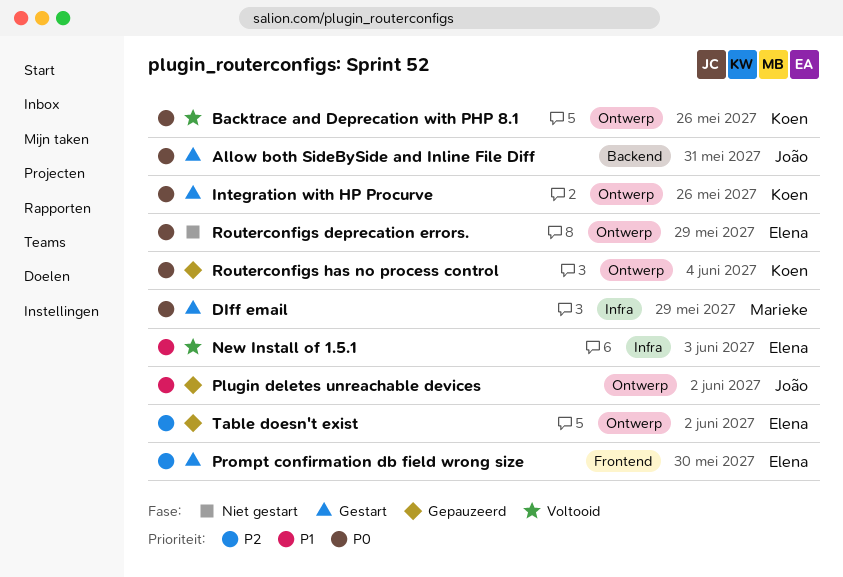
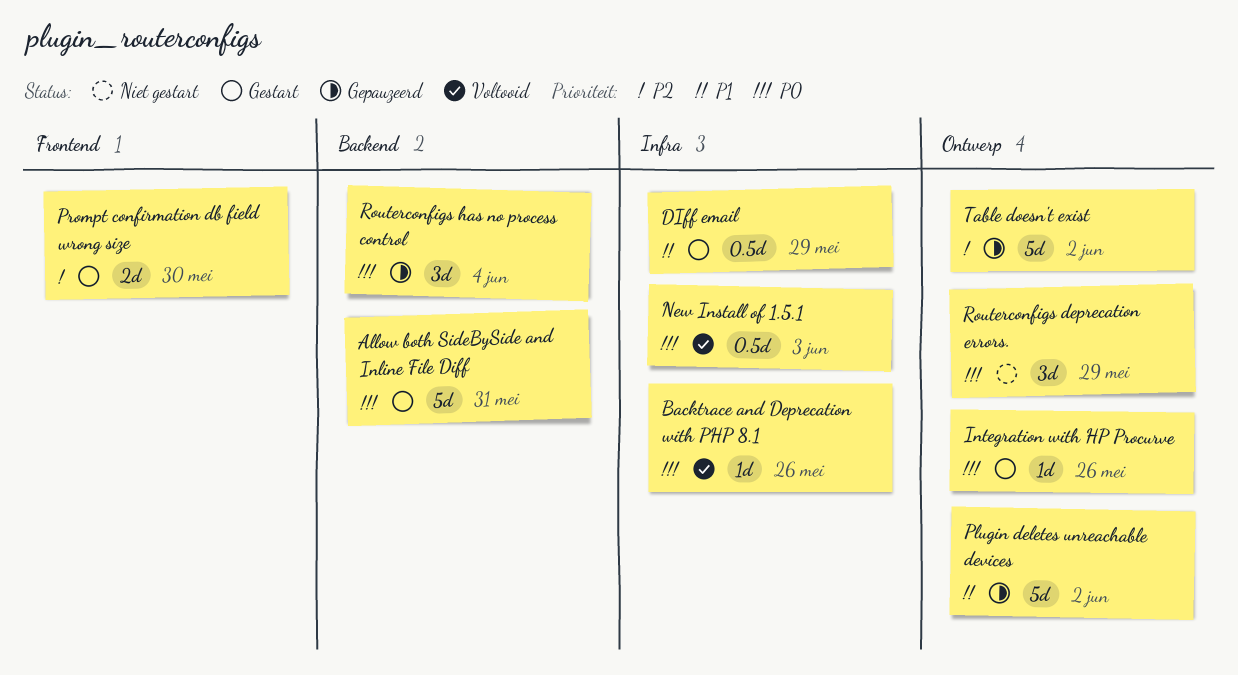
Backtrace and Deprecation with PHP 8.1, label: Ontwerp -> Infra
DIff email, priority: P0 -> P1
New Install of 1.5.1, priority: P1 -> P0
Routerconfigs has no process control, label: Ontwerp -> Backend

